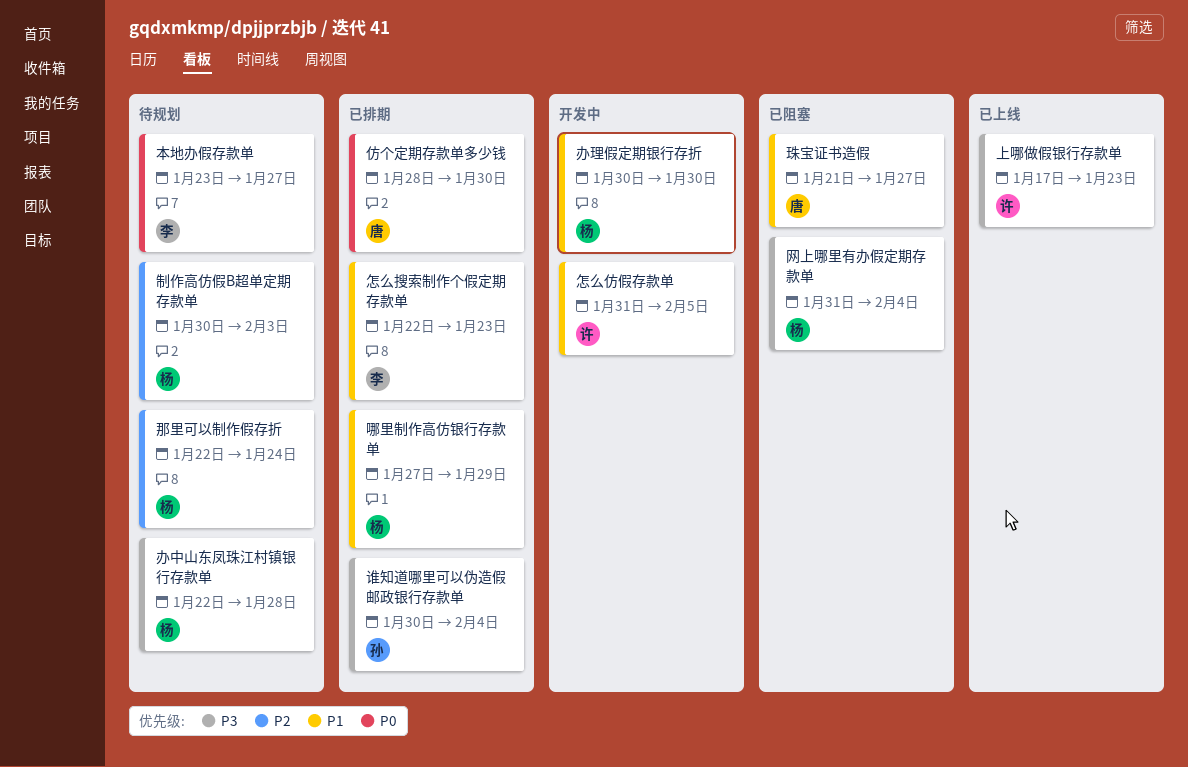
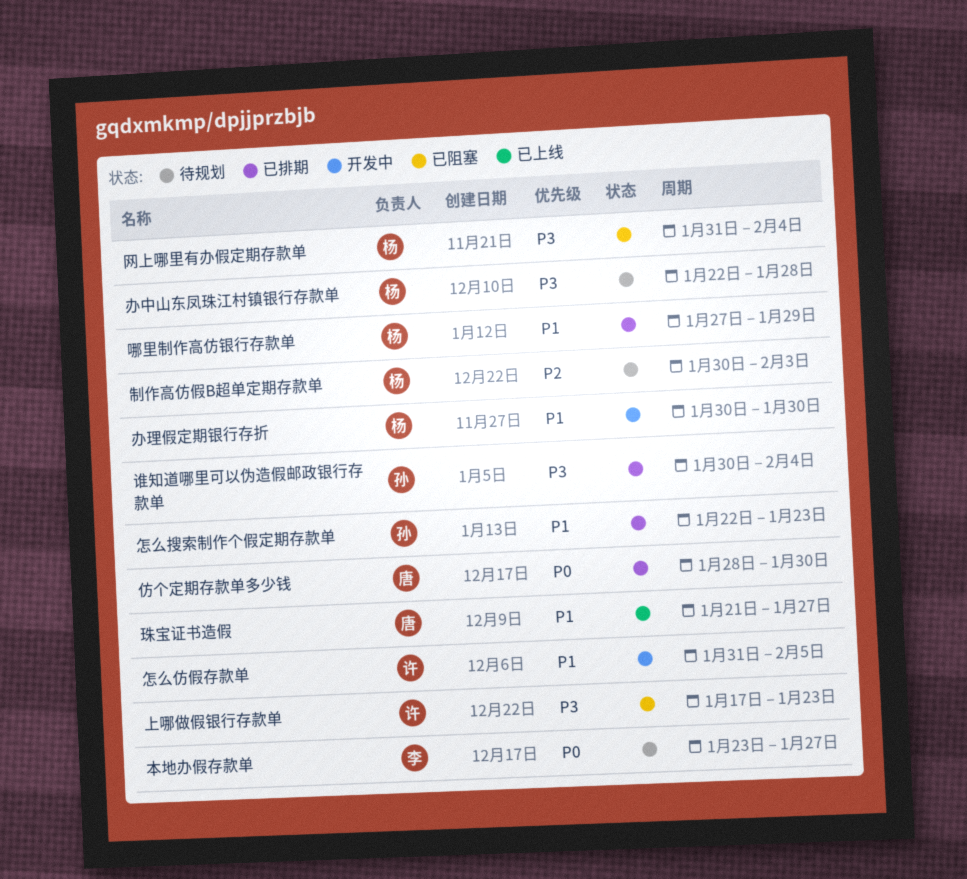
上哪做假银行存款单, status: 已上线 -> 已阻塞
怎么搜索制作个假定期存款单, owner: 李 -> 孙
珠宝证书造假, status: 已阻塞 -> 已上线
那里可以制作假存折: present -> none

